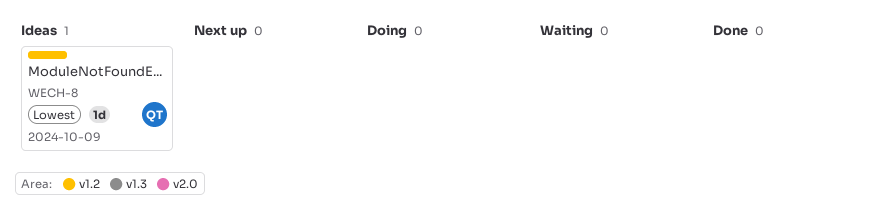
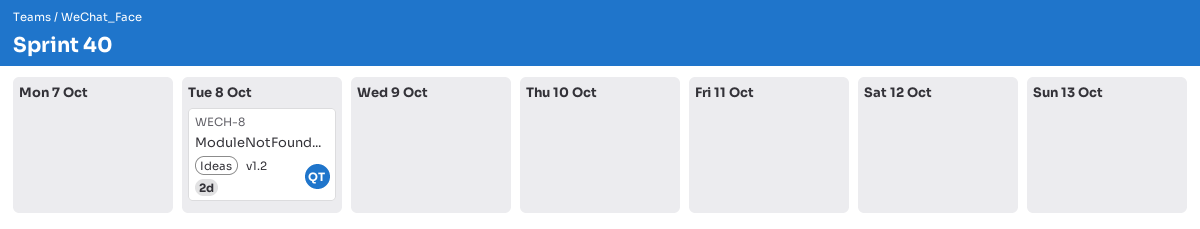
WECH-8, estimate: 1d -> 2d
WECH-8, due: Oct 9 -> Oct 8

